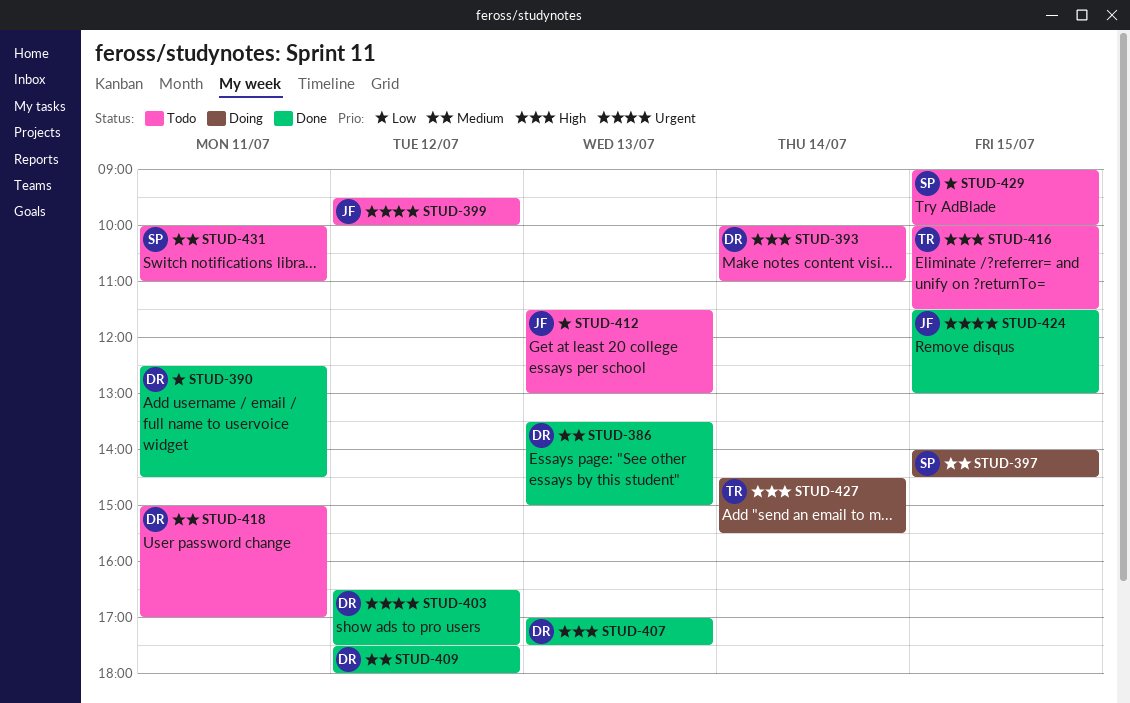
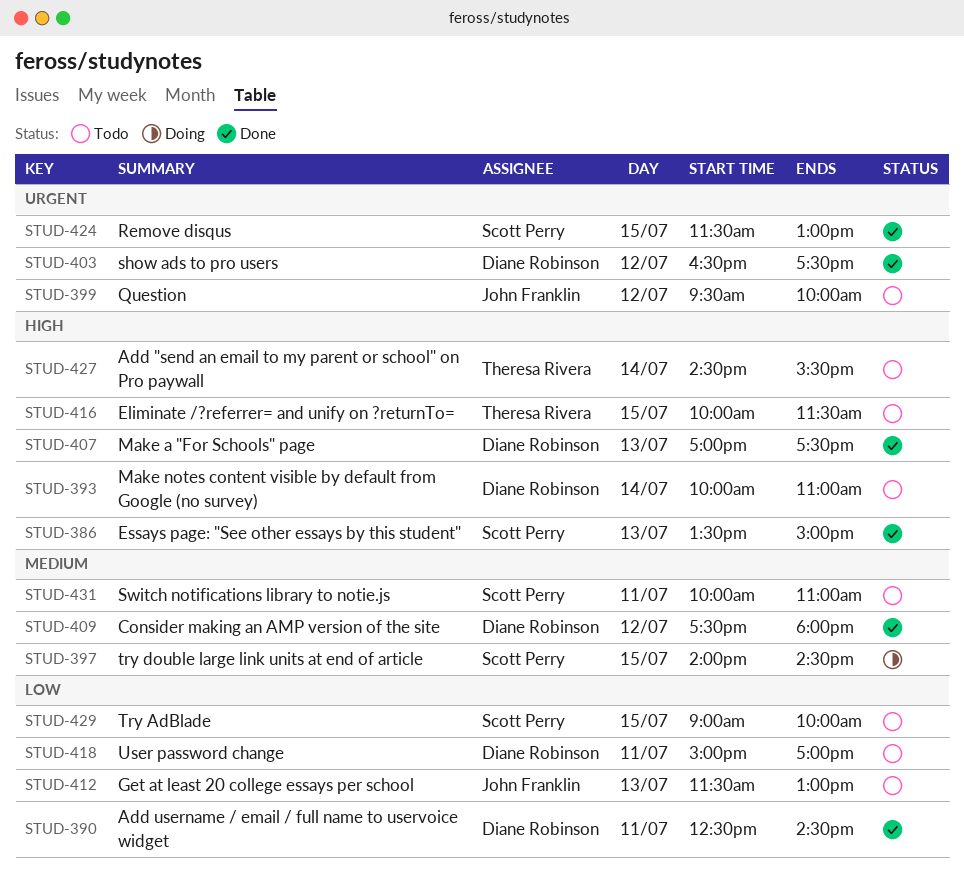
STUD-386, owner: Diane Robinson -> Scott Perry
STUD-386, priority: Medium -> High
STUD-418, priority: Medium -> Low
STUD-424, owner: John Franklin -> Scott Perry
STUD-427, status: Doing -> Todo

